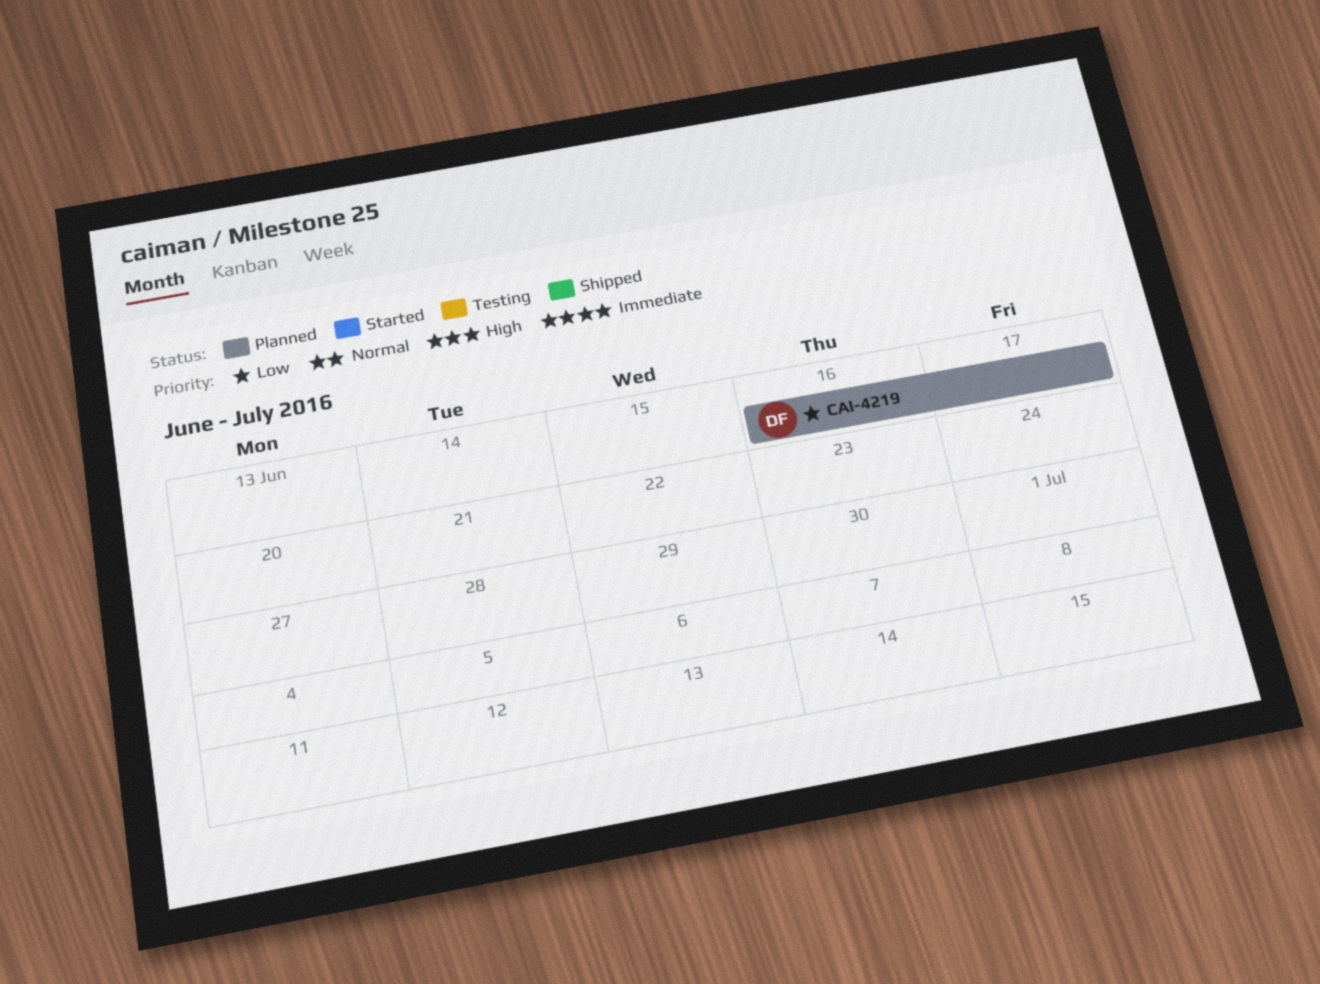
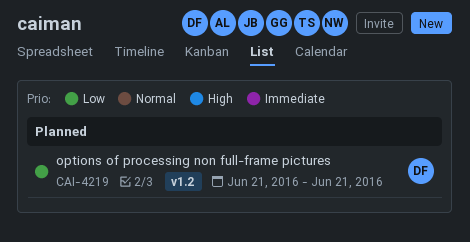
CAI-4219, start: Jun 16 -> Jun 21
CAI-4219, due: Jun 17 -> Jun 21

